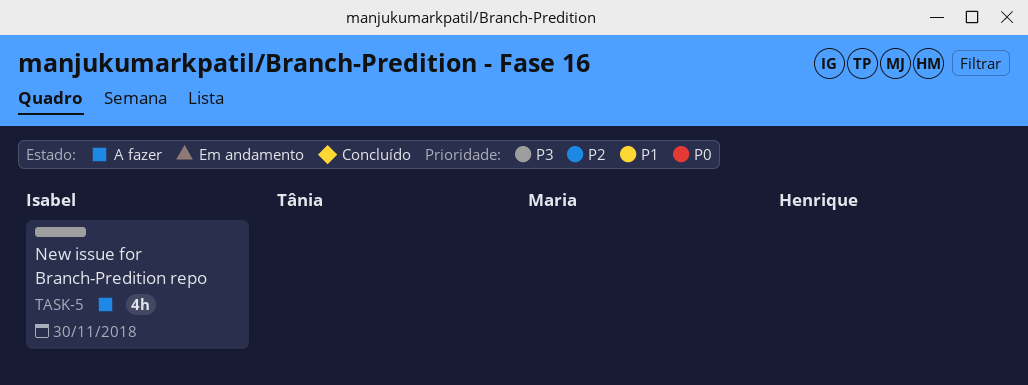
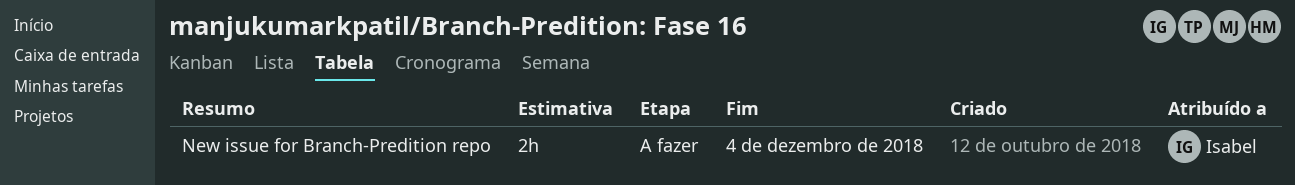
New issue for Branch-Predition repo, estimate: 4h -> 2h
New issue for Branch-Predition repo, due: Nov 30 -> Dec 4

